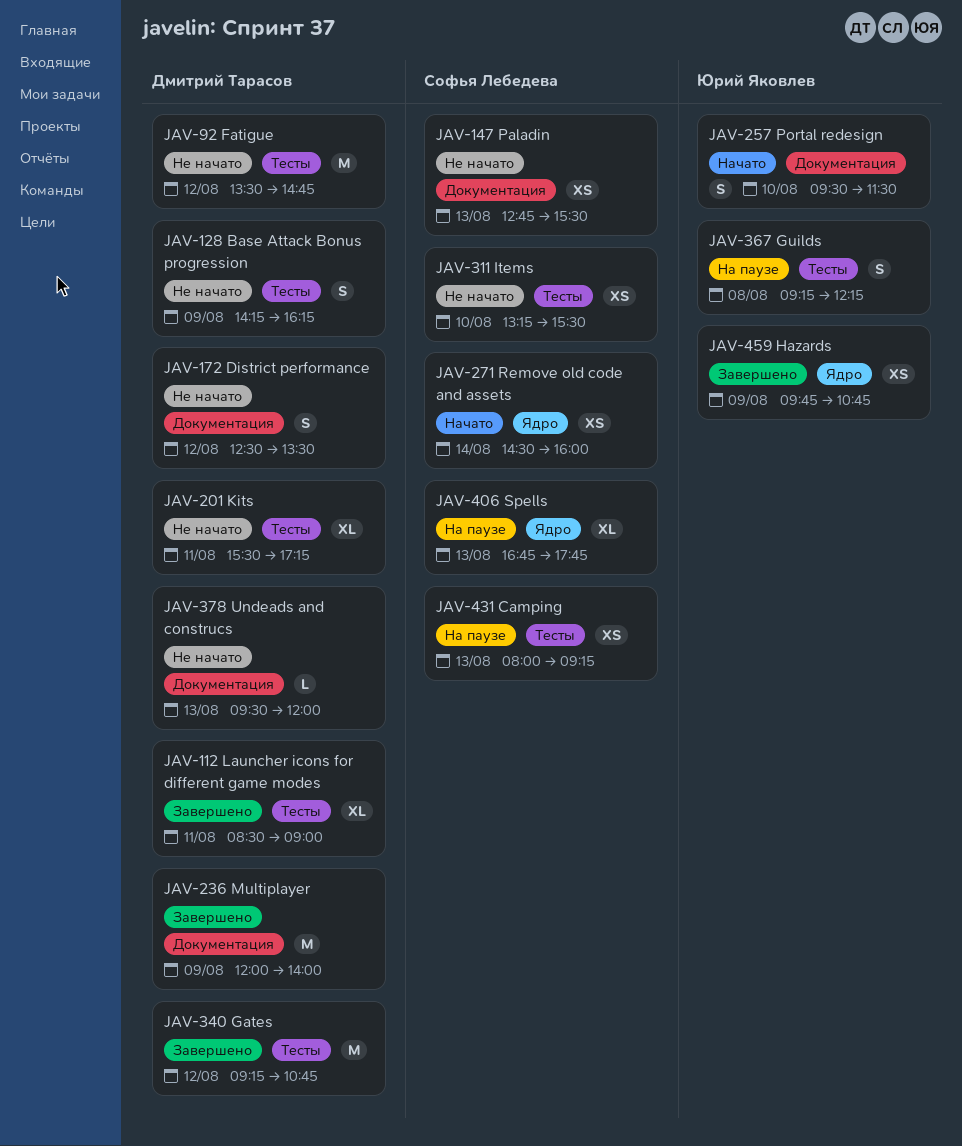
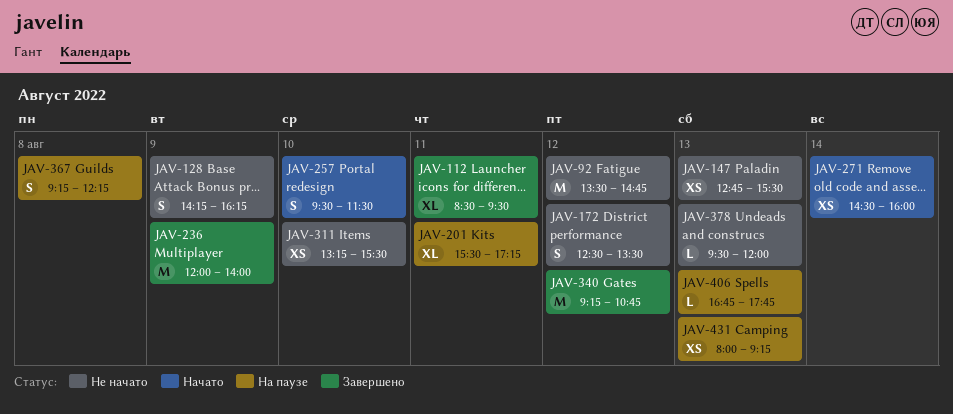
JAV-112, ends: 09:00 -> 09:30
JAV-201, status: Не начато -> На паузе
JAV-406, estimate: XL -> L
JAV-459: present -> none

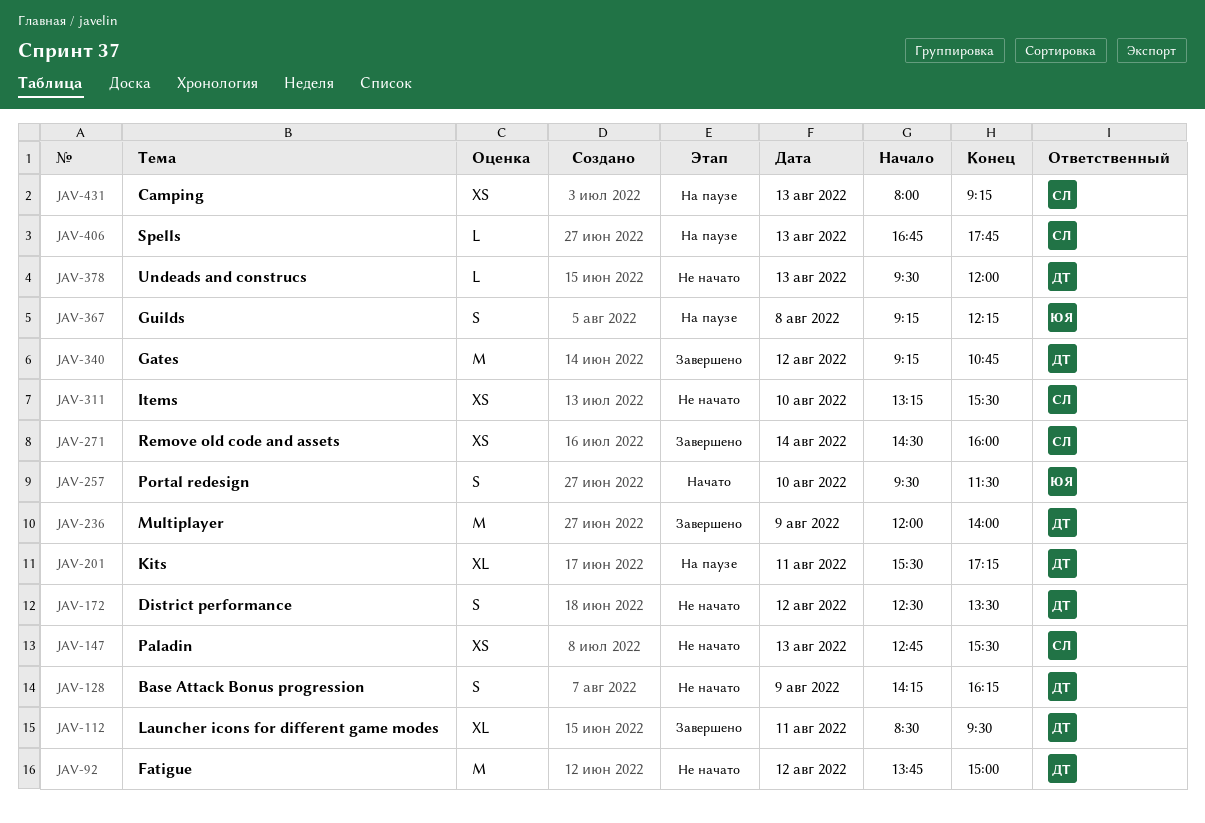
JAV-92, begins: 13:30 -> 13:45
JAV-92, ends: 14:45 -> 15:00
JAV-271, status: Начато -> Завершено

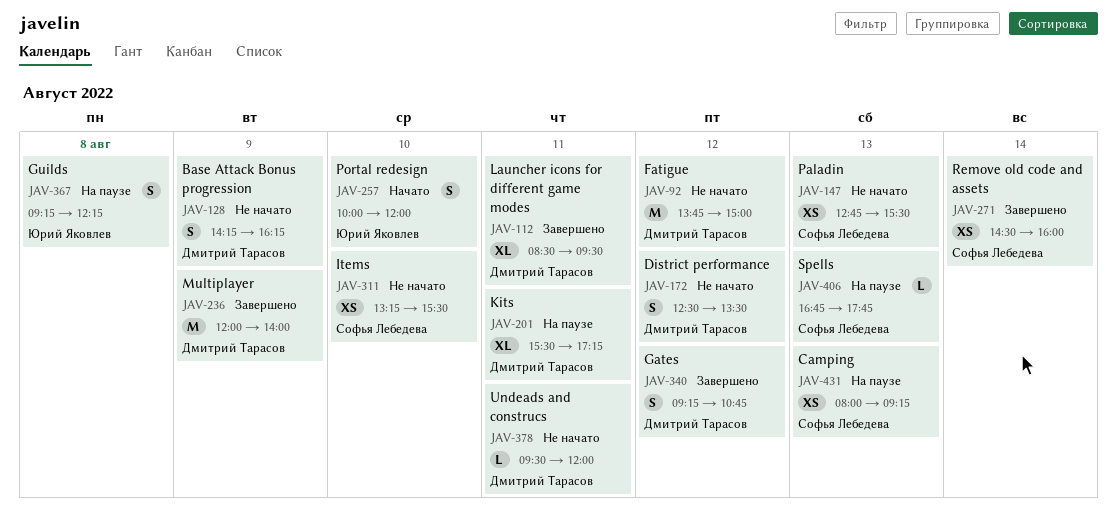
JAV-257, begins: 09:30 -> 10:00
JAV-257, ends: 11:30 -> 12:00
JAV-340, estimate: M -> S
JAV-378, day: Aug 13 -> Aug 11

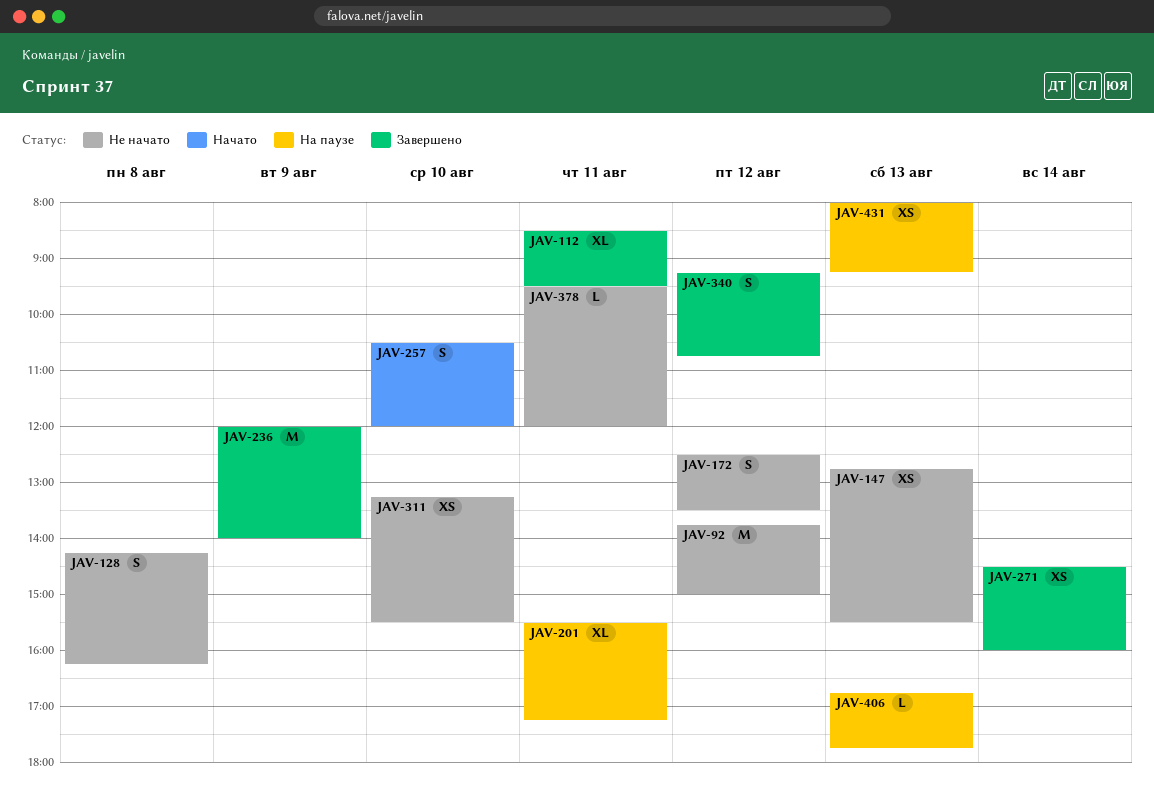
JAV-128, day: Aug 9 -> Aug 8
JAV-257, begins: 10:00 -> 10:30
JAV-367: present -> none

